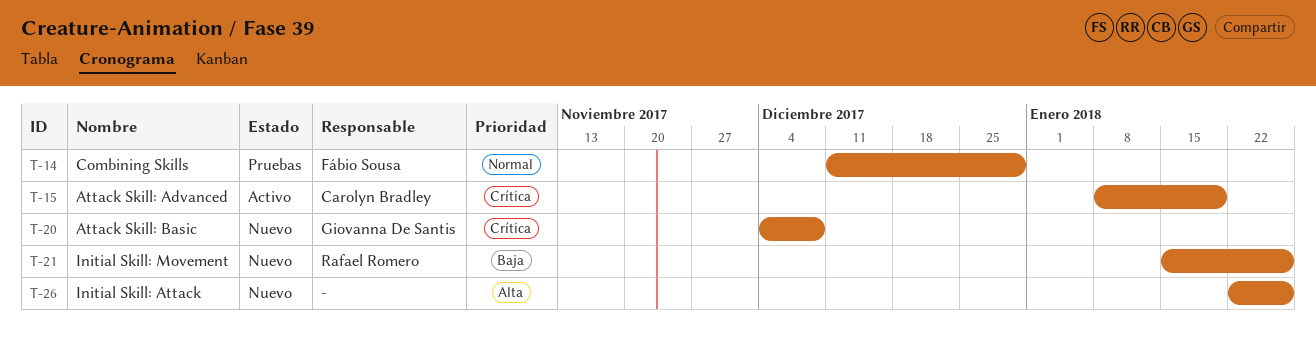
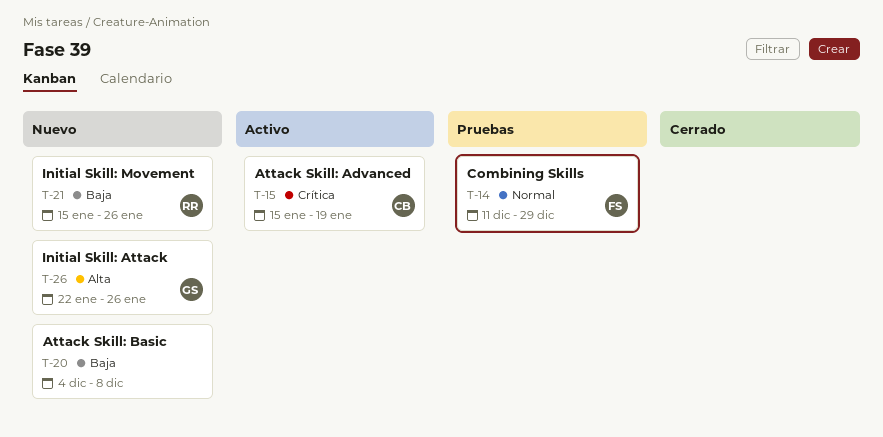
T-15, start: Jan 8 -> Jan 15
T-20, owner: Giovanna De Santis -> none
T-20, priority: Crítica -> Baja
T-26, owner: none -> Giovanna De Santis

